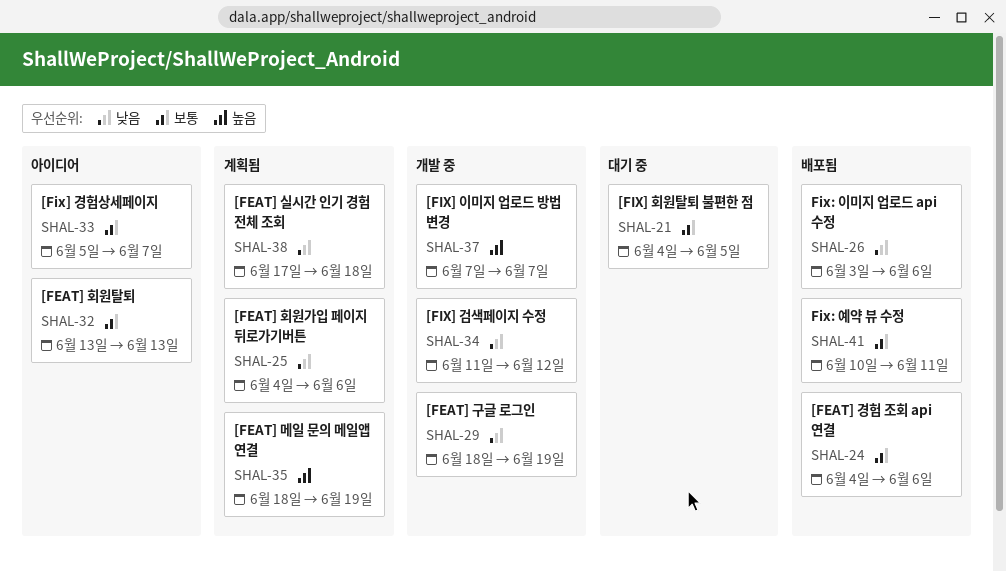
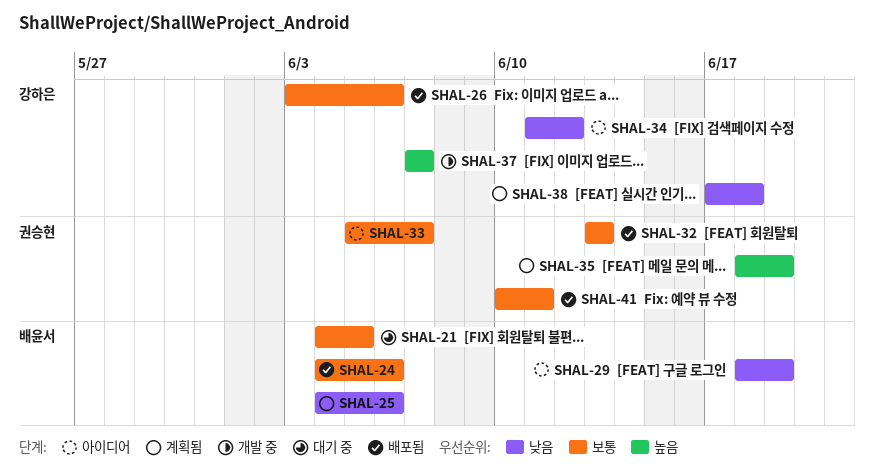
SHAL-26, priority: 낮음 -> 보통
SHAL-29, status: 개발 중 -> 아이디어
SHAL-32, status: 아이디어 -> 배포됨
SHAL-34, status: 개발 중 -> 아이디어

